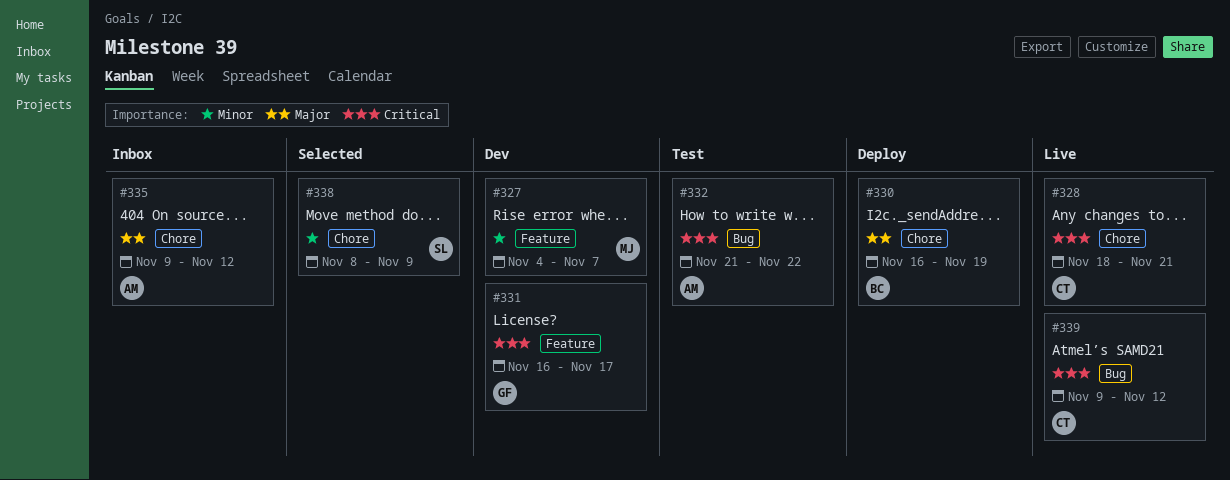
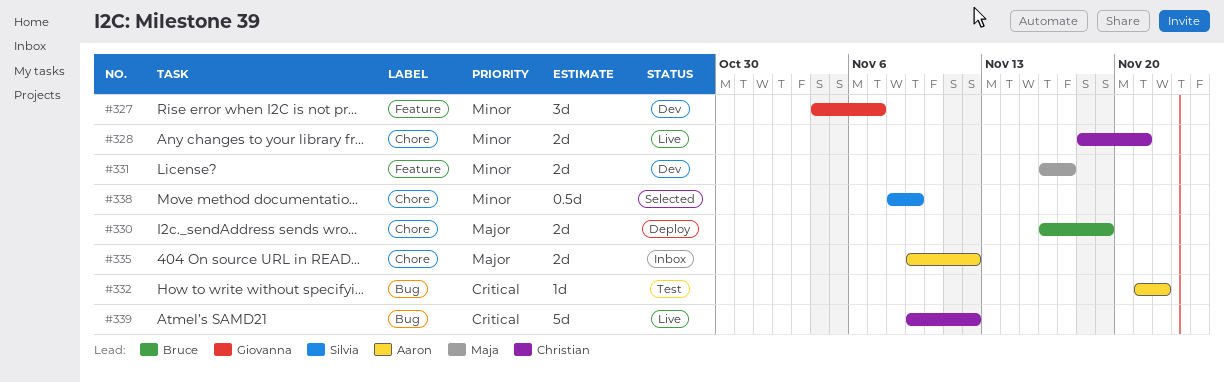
#327, owner: Maja -> Giovanna
#328, priority: Critical -> Minor
#331, owner: Giovanna -> Maja
#331, priority: Critical -> Minor

